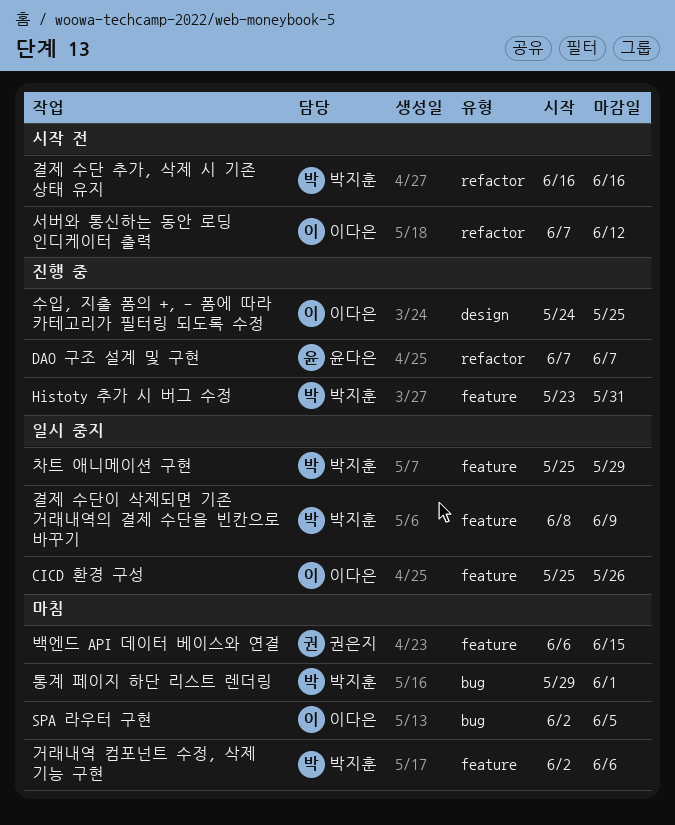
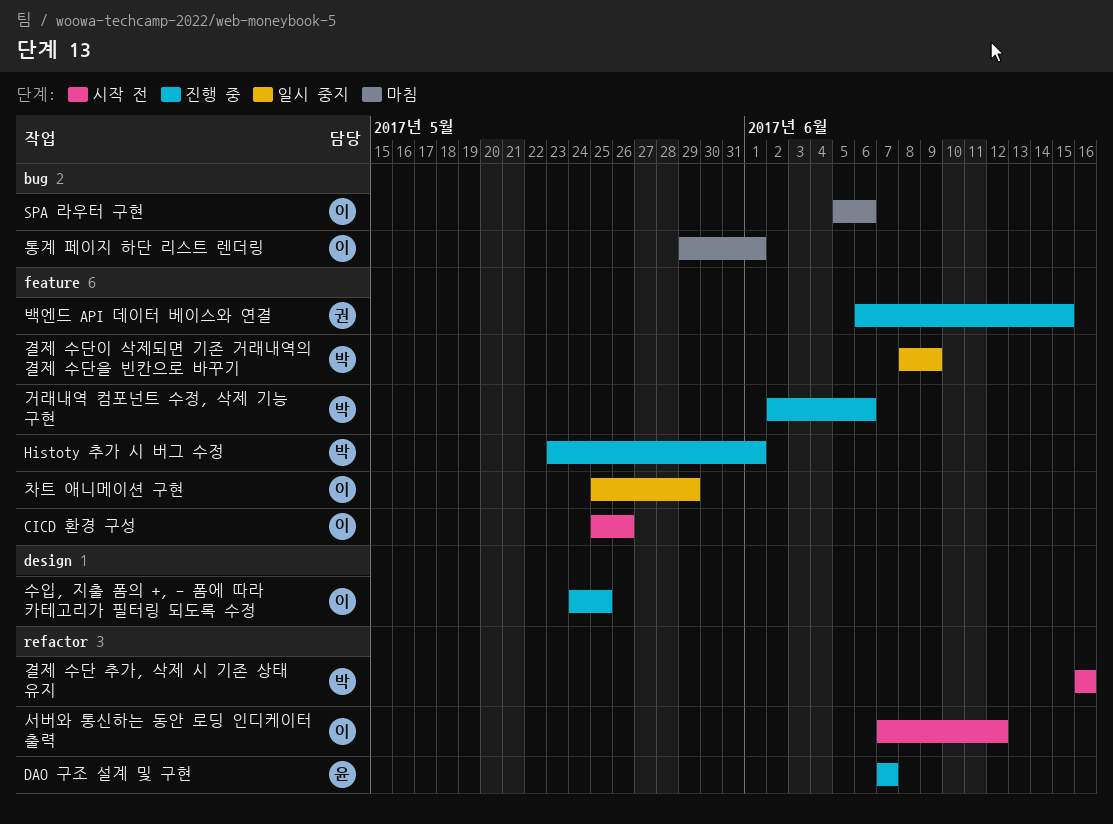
CICD 환경 구성, status: 일시 중지 -> 시작 전
Histoty 추가 시 버그 수정, due: May 31 -> Jun 1
SPA 라우터 구현, start: Jun 2 -> Jun 5
SPA 라우터 구현, due: Jun 5 -> Jun 6
거래내역 컴포넌트 수정, 삭제 기능 구현, status: 마침 -> 진행 중
백엔드 API 데이터 베이스와 연결, status: 마침 -> 진행 중
차트 애니메이션 구현, owner: 박지훈 -> 이다은
통계 페이지 하단 리스트 렌더링, owner: 박지훈 -> 이다은

